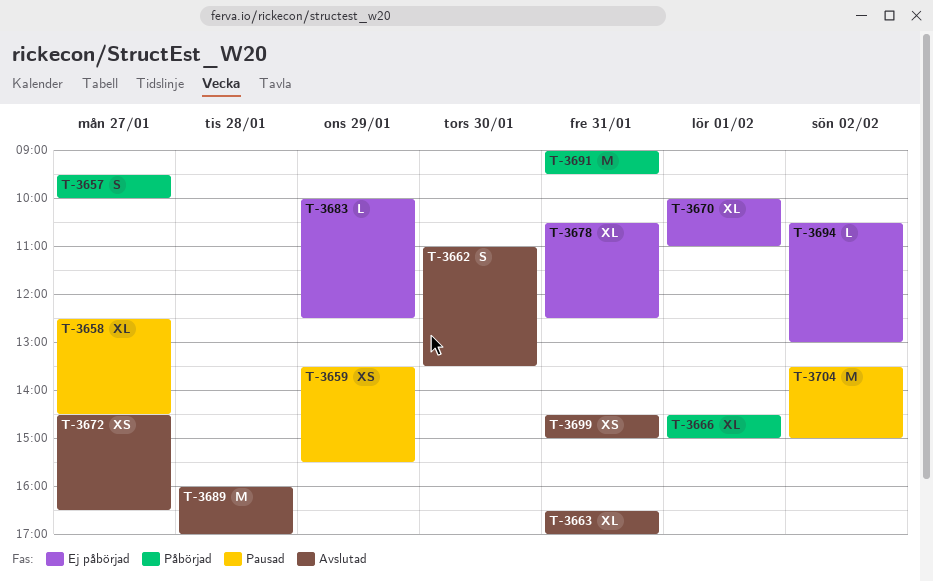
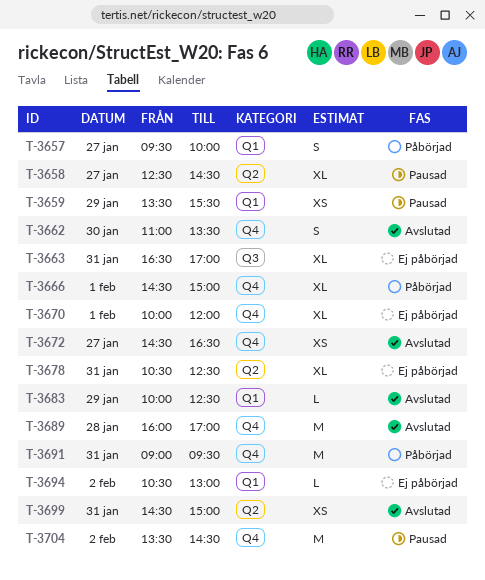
T-3663, status: Avslutad -> Ej påbörjad
T-3670, ends: 11:00 -> 12:00
T-3683, status: Ej påbörjad -> Avslutad
T-3704, ends: 15:00 -> 14:30

